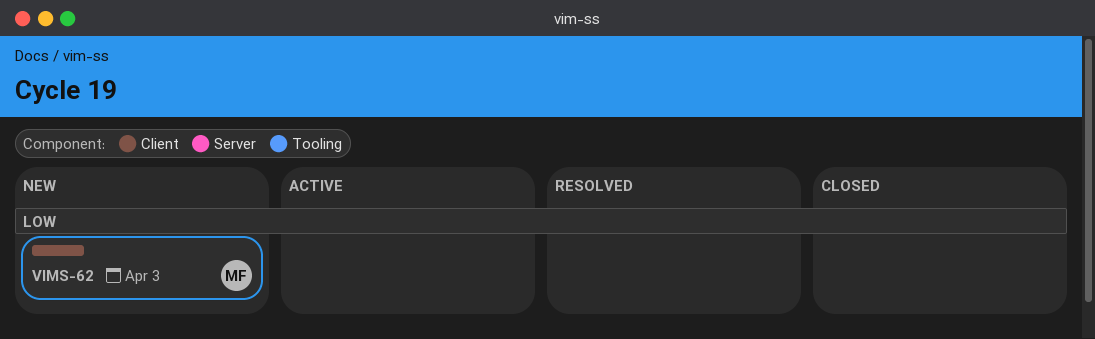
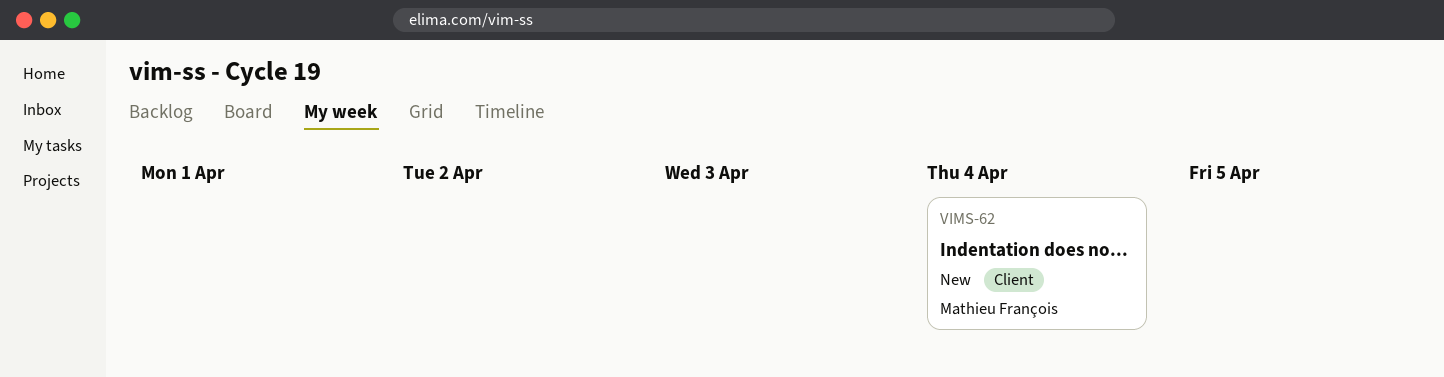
VIMS-62, due: Apr 3 -> Apr 4

